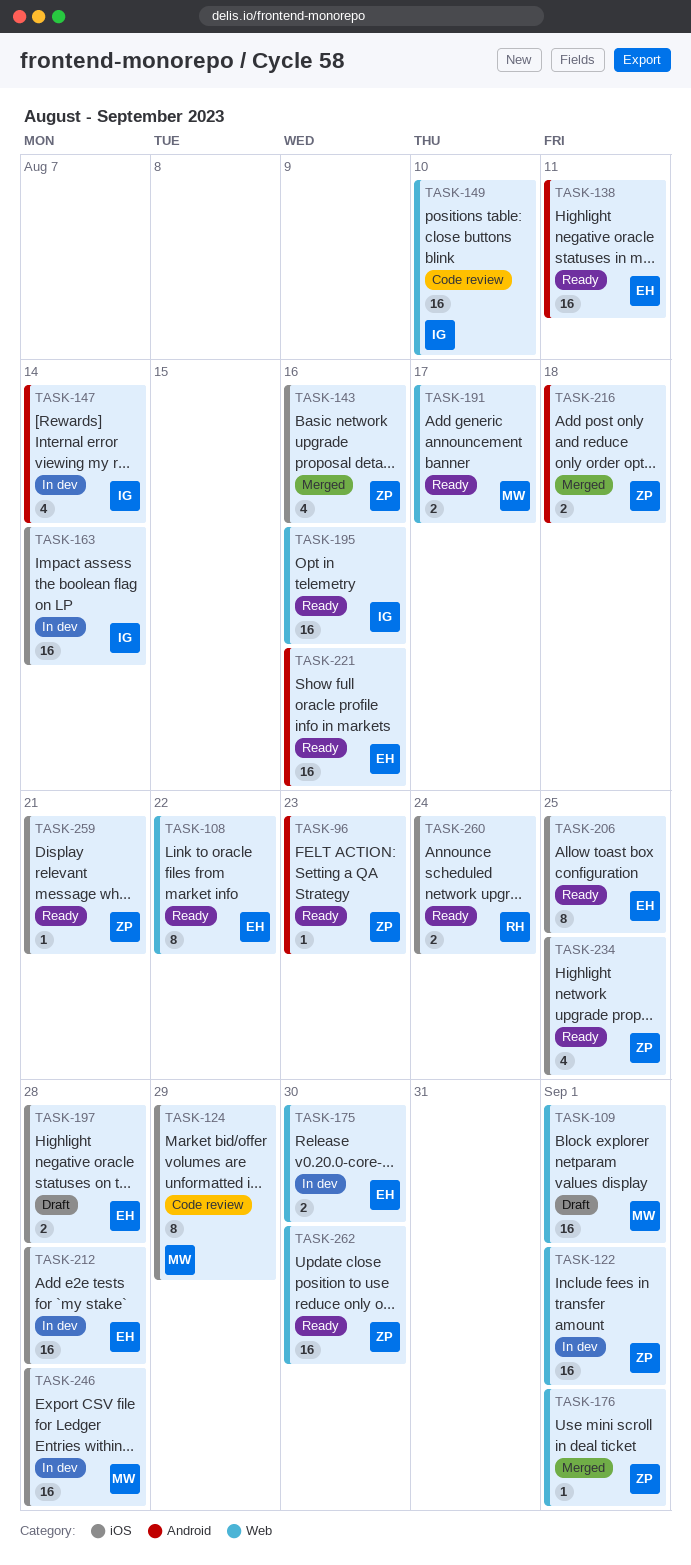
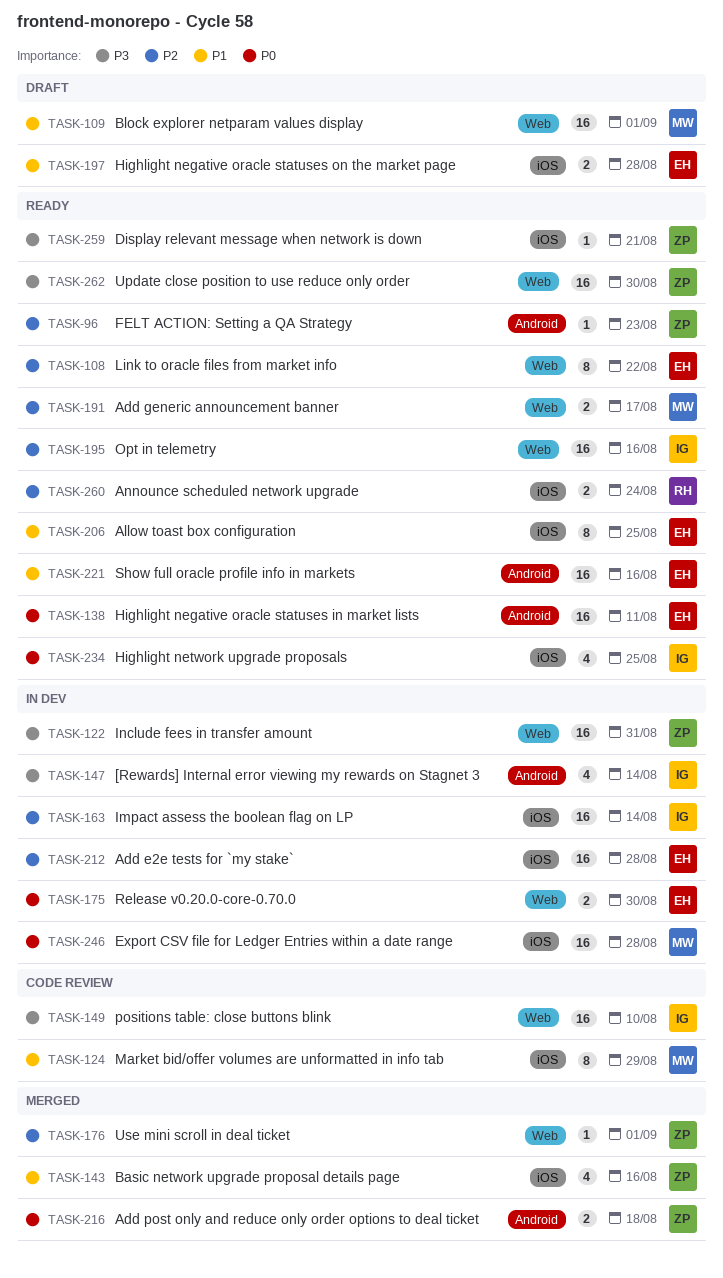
TASK-122, due: Sep 1 -> Aug 31
TASK-234, owner: ZP -> IG

